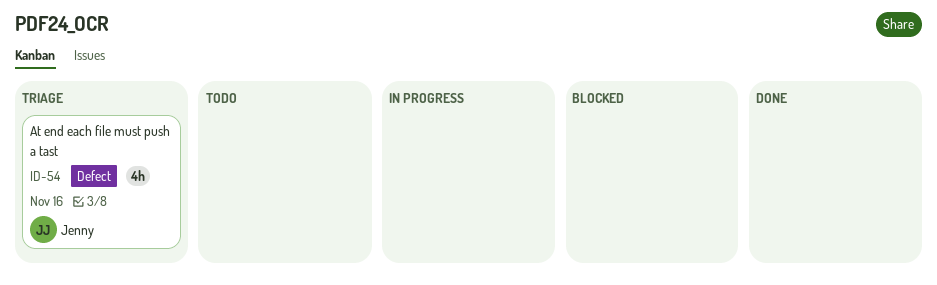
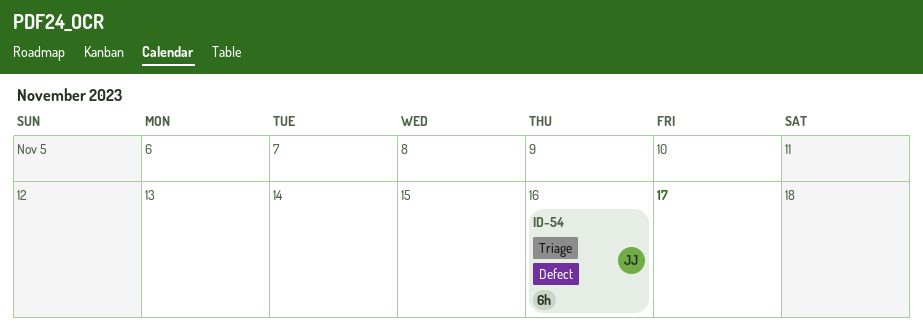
ID-54, estimate: 4h -> 6h

